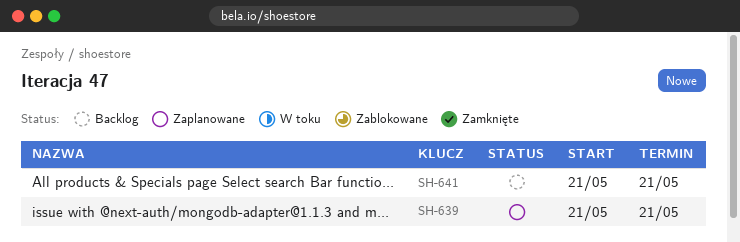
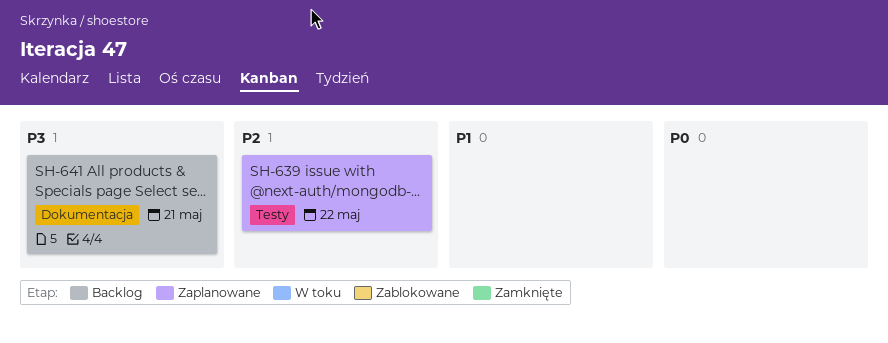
SH-639, due: May 21 -> May 22

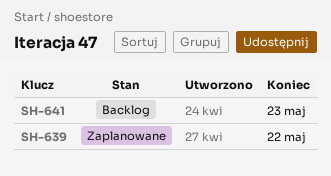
SH-641, due: May 21 -> May 23

